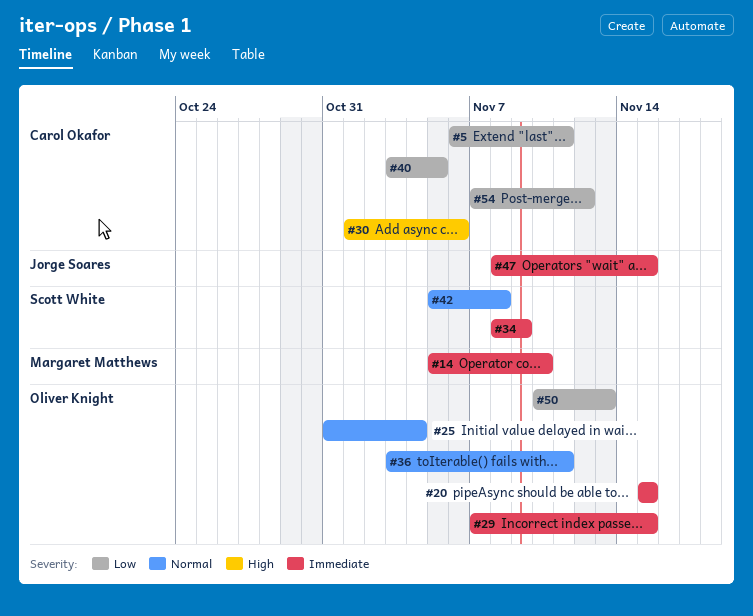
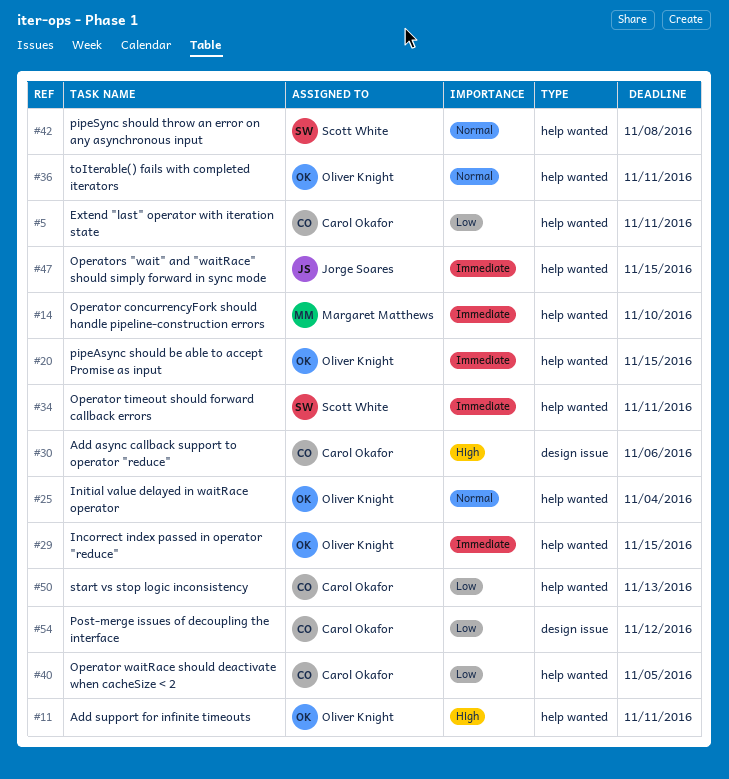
#11: none -> present
#34, due: Nov 9 -> Nov 11
#50, owner: Oliver Knight -> Carol Okafor

